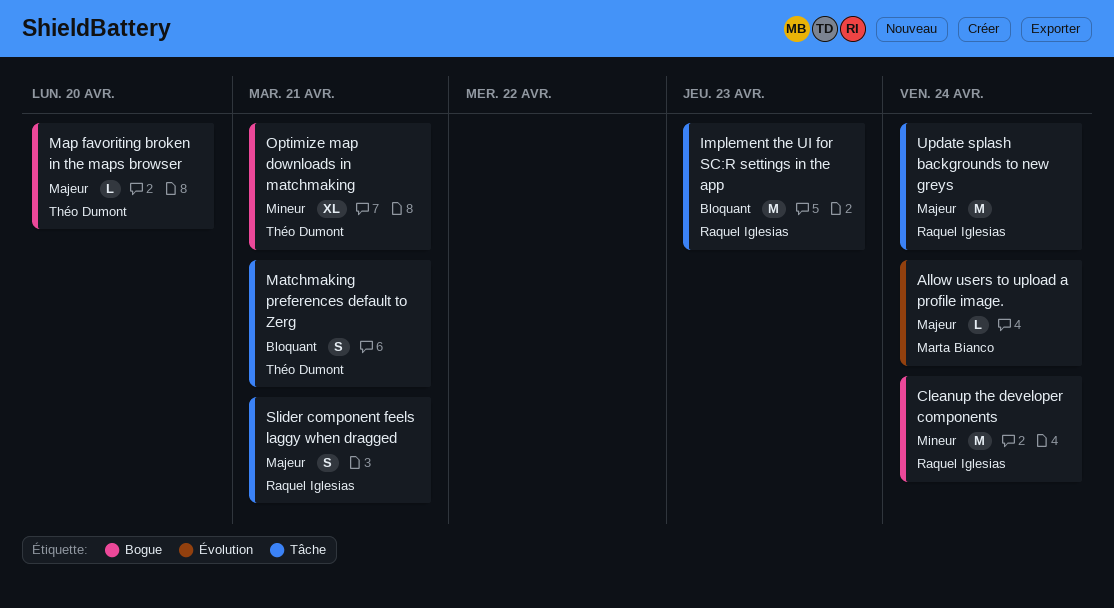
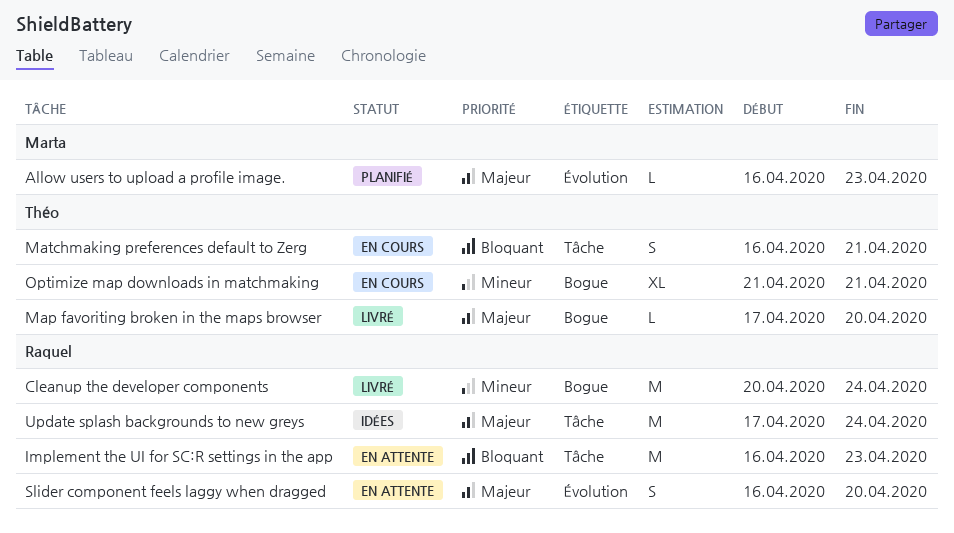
Allow users to upload a profile image., due: Apr 24 -> Apr 23
Slider component feels laggy when dragged, label: Tâche -> Évolution
Slider component feels laggy when dragged, due: Apr 21 -> Apr 20

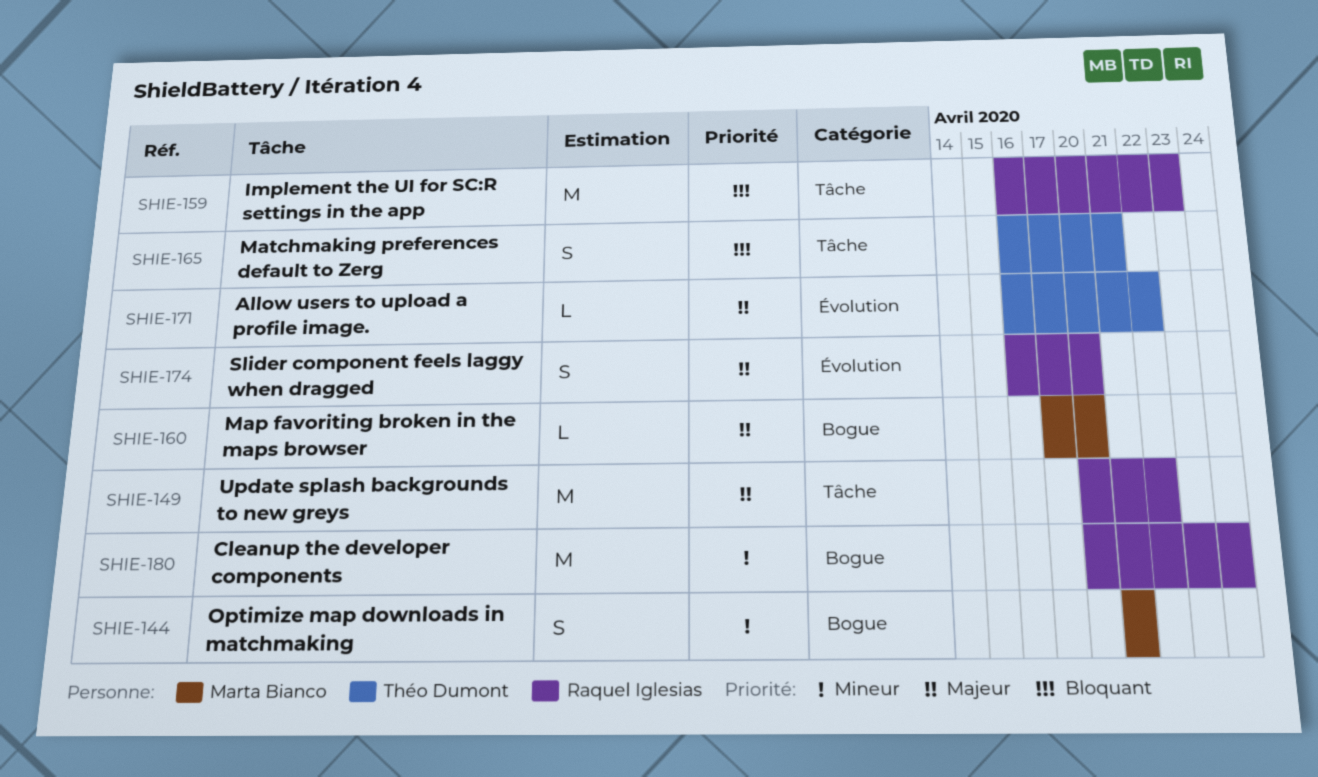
Allow users to upload a profile image., owner: Marta Bianco -> Théo Dumont
Allow users to upload a profile image., due: Apr 23 -> Apr 22
Map favoriting broken in the maps browser, owner: Théo Dumont -> Marta Bianco
Optimize map downloads in matchmaking, owner: Théo Dumont -> Marta Bianco
Optimize map downloads in matchmaking, estimate: XL -> S
Update splash backgrounds to new greys, start: Apr 17 -> Apr 20
Update splash backgrounds to new greys, due: Apr 24 -> Apr 22

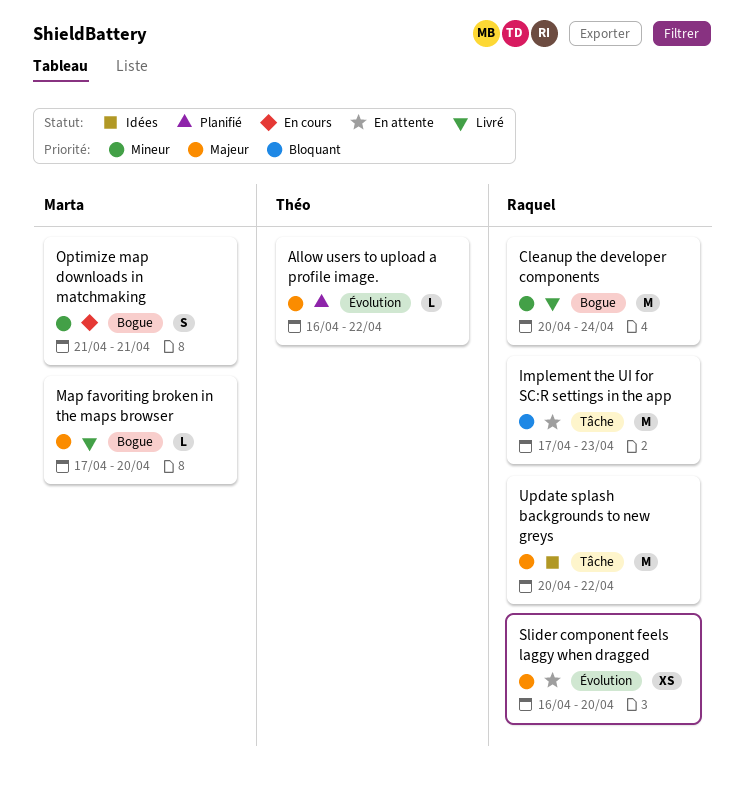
Implement the UI for SC:R settings in the app, start: Apr 16 -> Apr 17
Matchmaking preferences default to Zerg: present -> none
Slider component feels laggy when dragged, estimate: S -> XS

